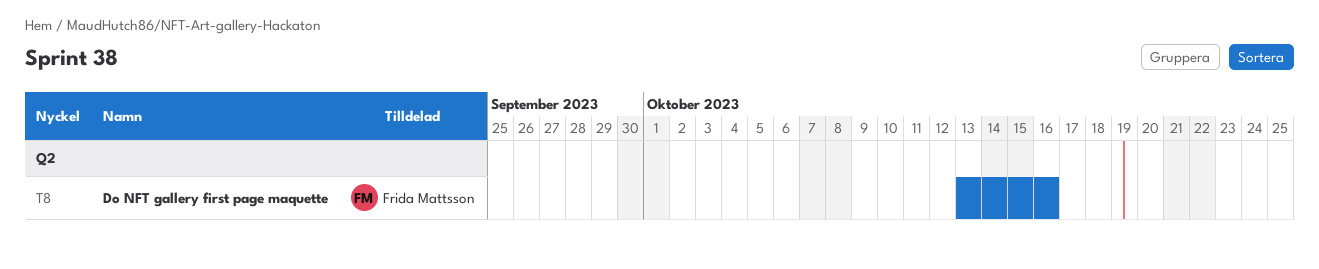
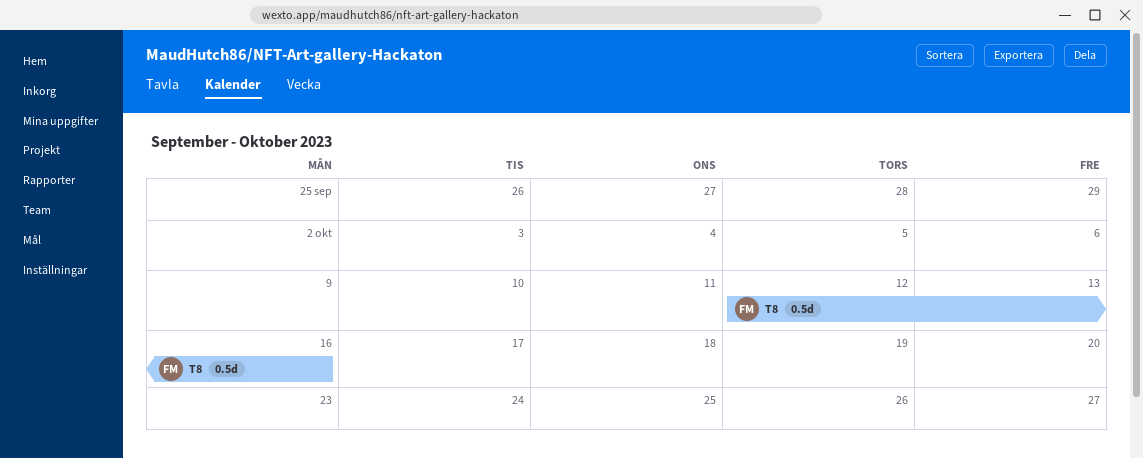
T8, start: Oct 13 -> Oct 12

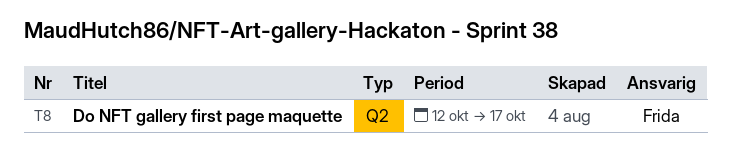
T8, due: Oct 16 -> Oct 17

